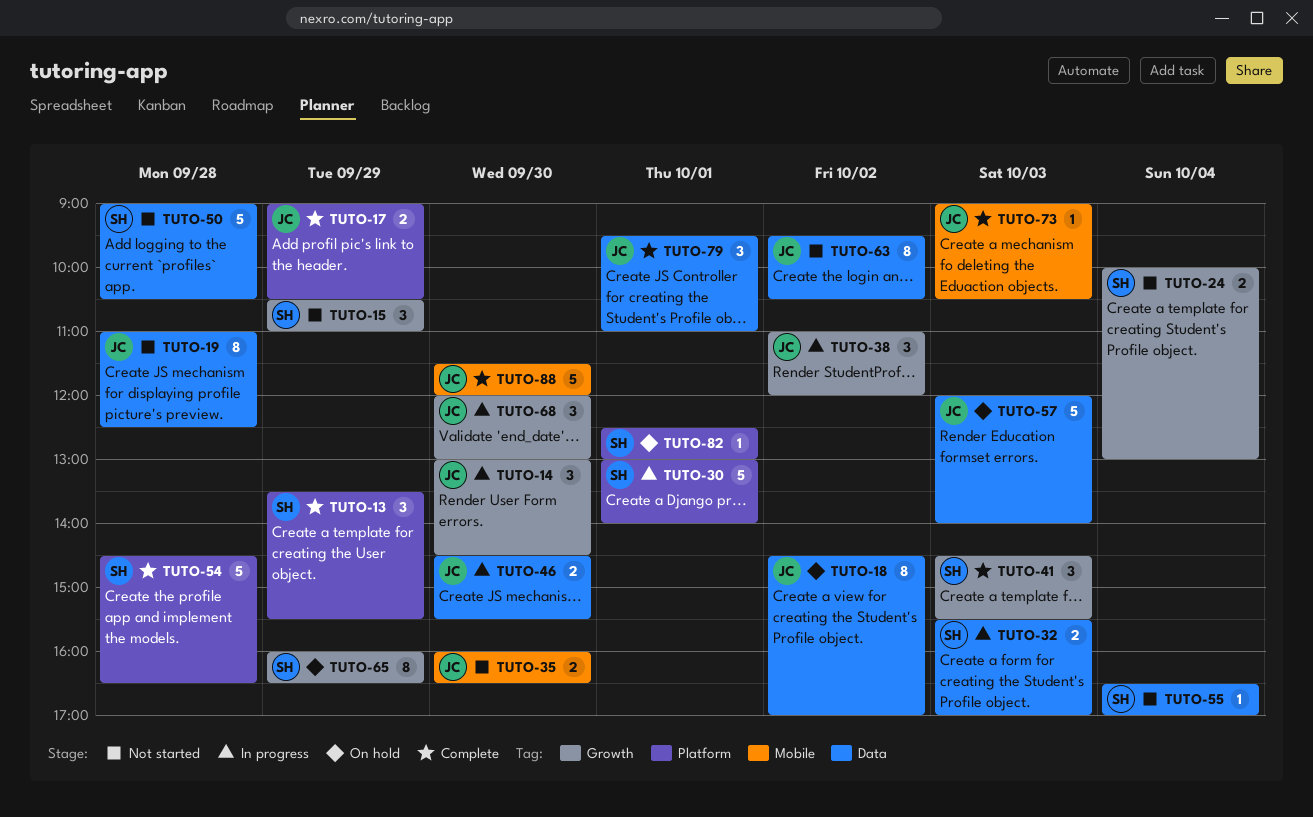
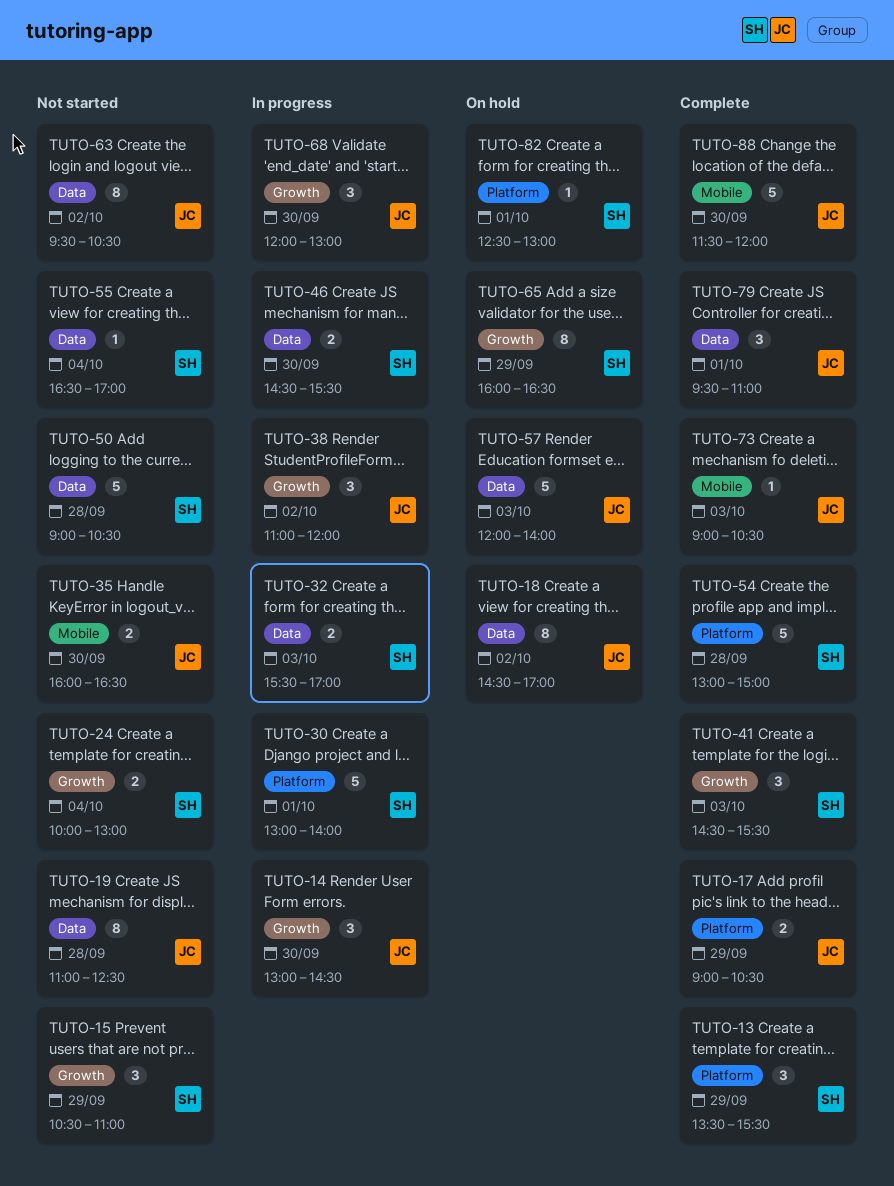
TUTO-46, owner: JC -> SH
TUTO-54, begins: 14:30 -> 13:00
TUTO-54, ends: 16:30 -> 15:00

